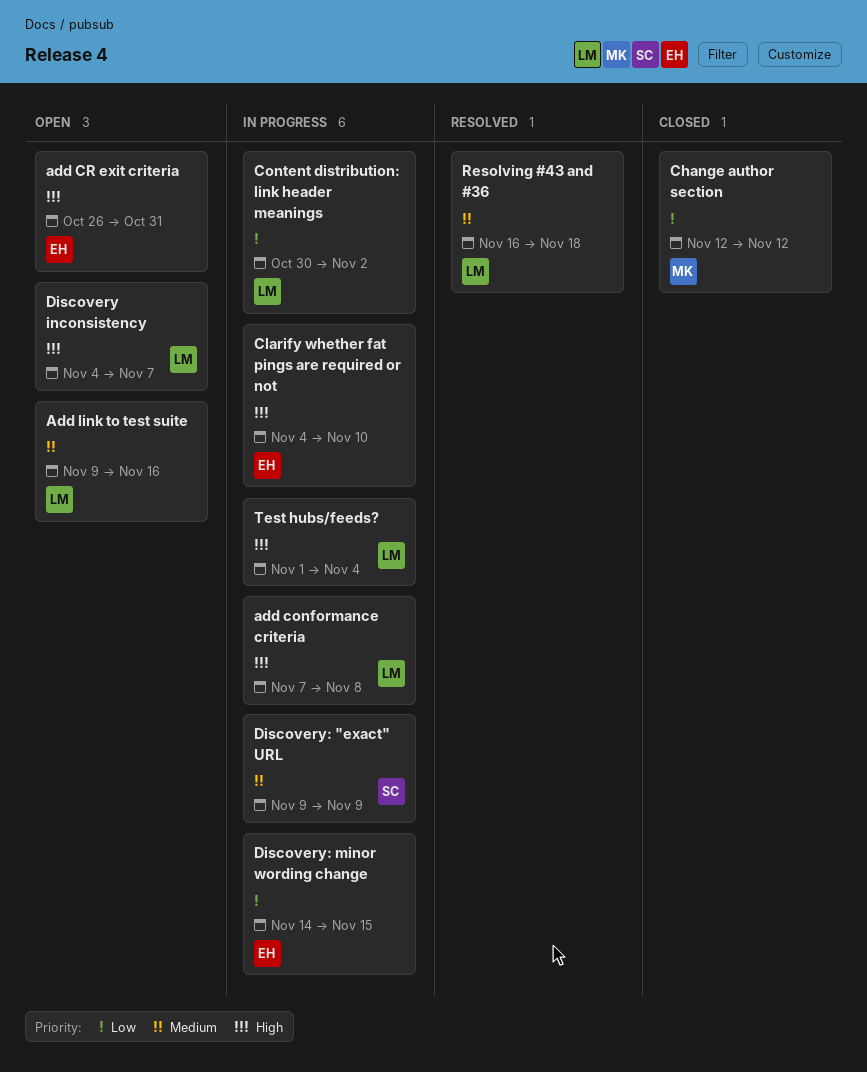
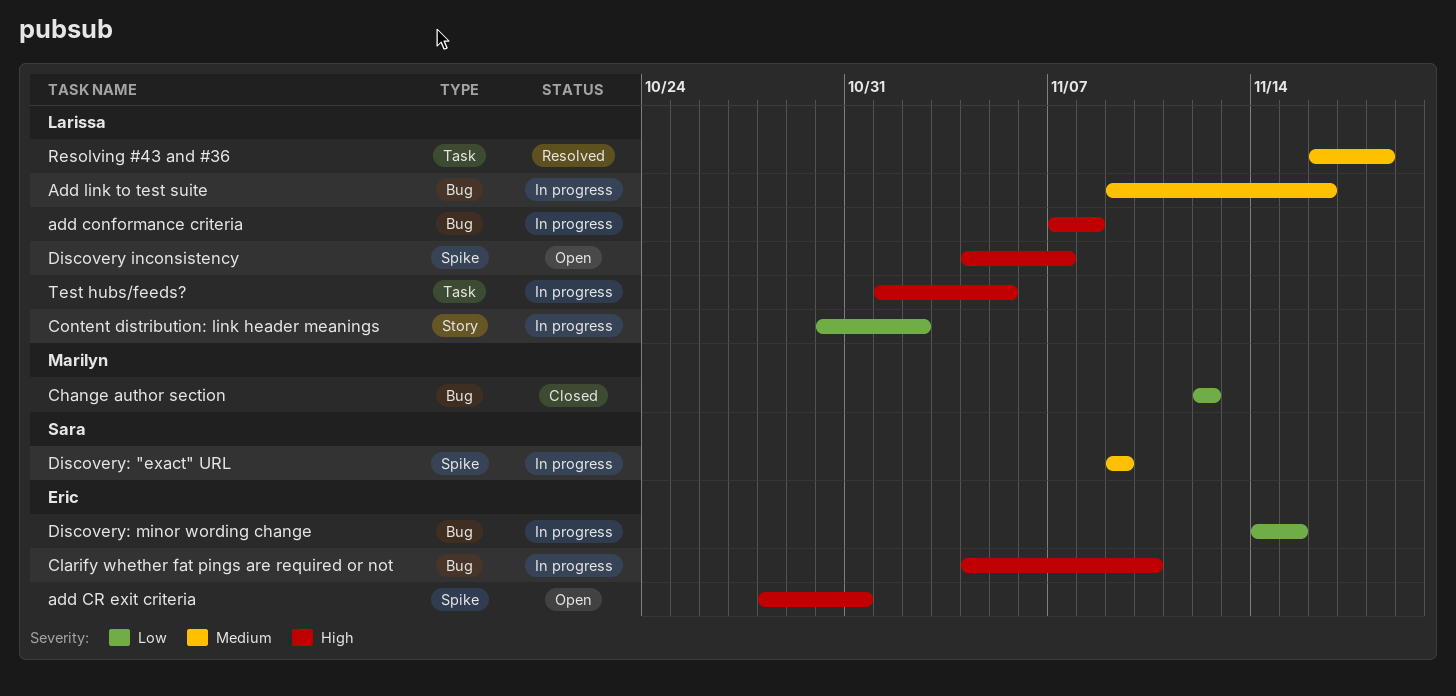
add CR exit criteria, start: Oct 26 -> Oct 28
Add link to test suite, status: Open -> In progress
Test hubs/feeds?, due: Nov 4 -> Nov 5

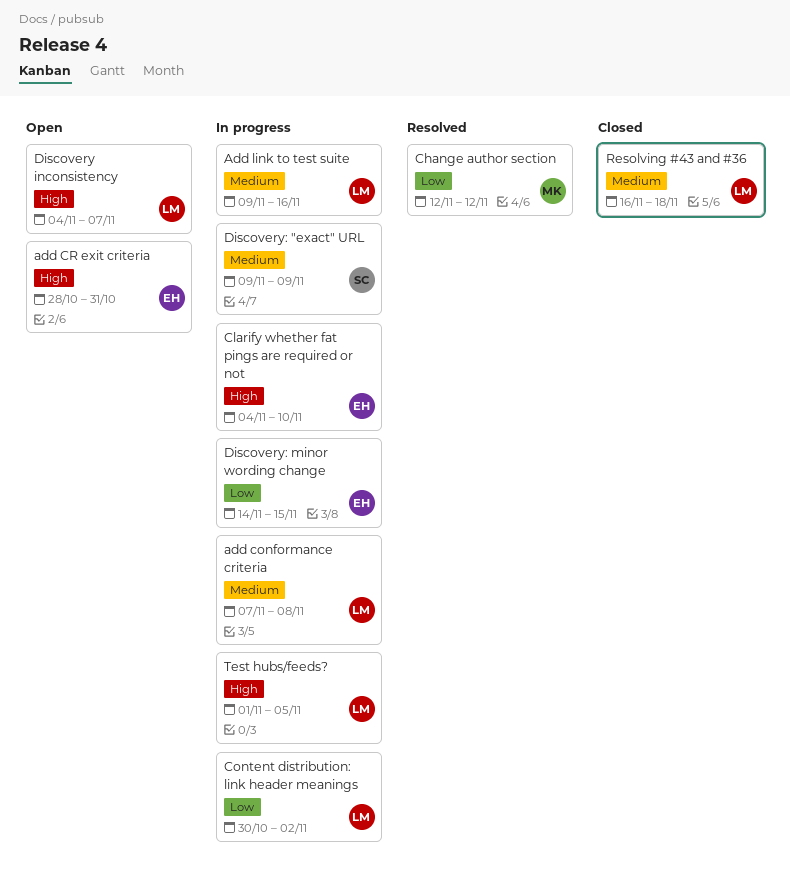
add conformance criteria, priority: High -> Medium
Change author section, status: Closed -> Resolved
Resolving #43 and #36, status: Resolved -> Closed

